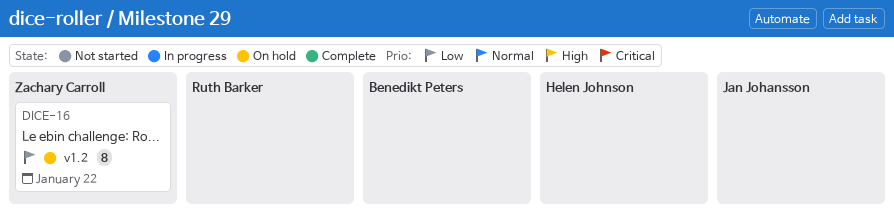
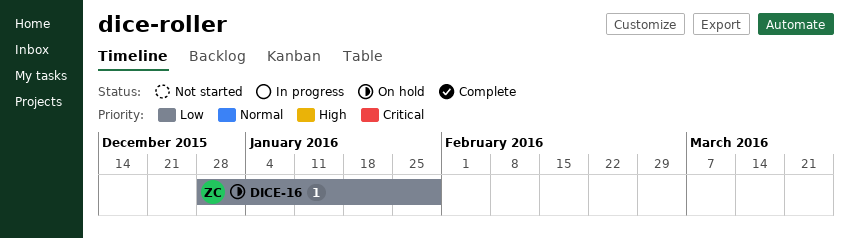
DICE-16, estimate: 8 -> 1
DICE-16, due: Jan 22 -> Jan 29

